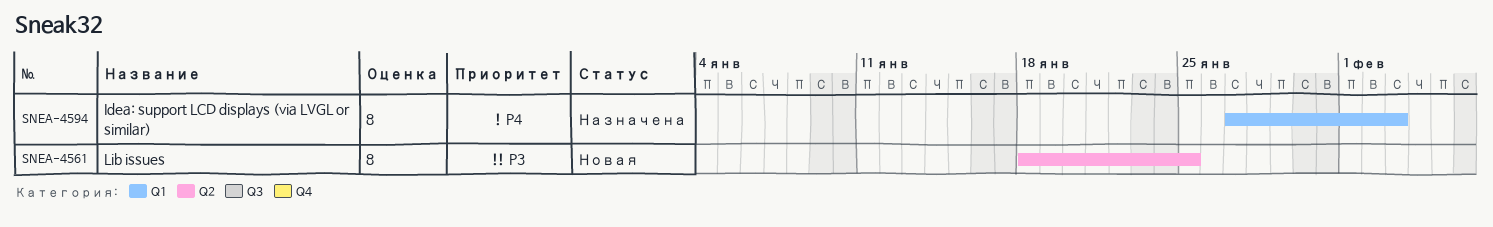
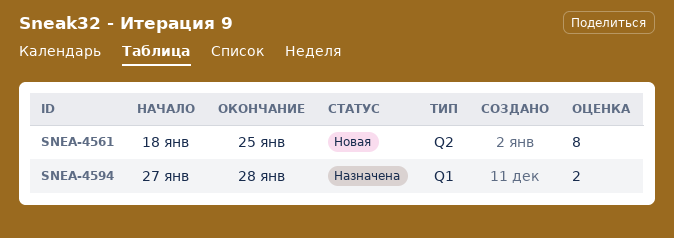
SNEA-4594, estimate: 8 -> 2
SNEA-4594, due: Feb 3 -> Jan 28

